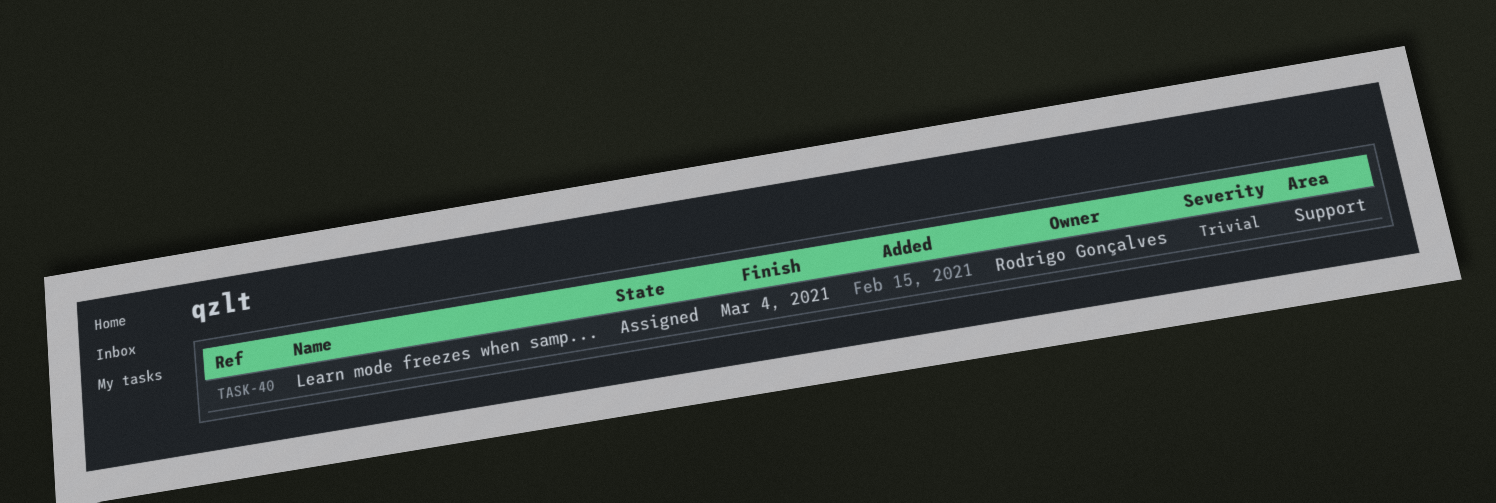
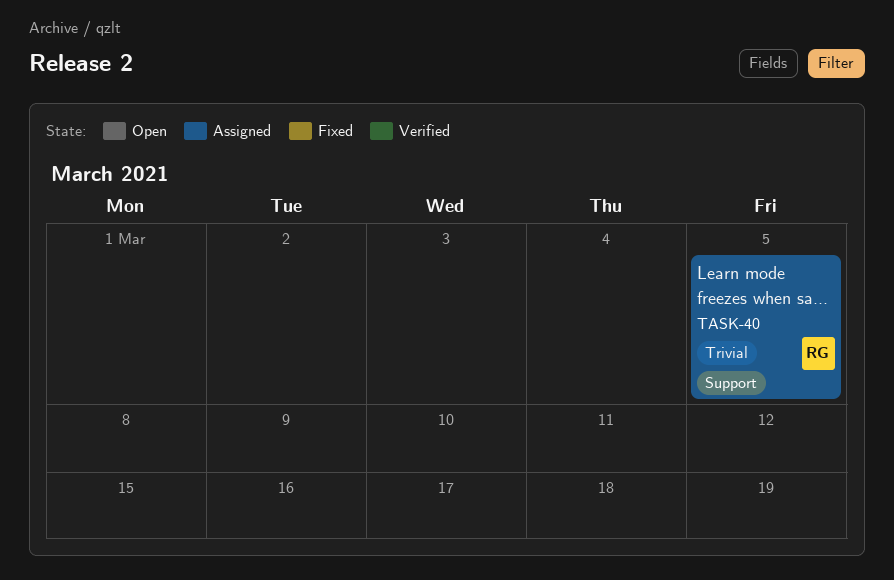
TASK-40, due: Mar 4 -> Mar 5

